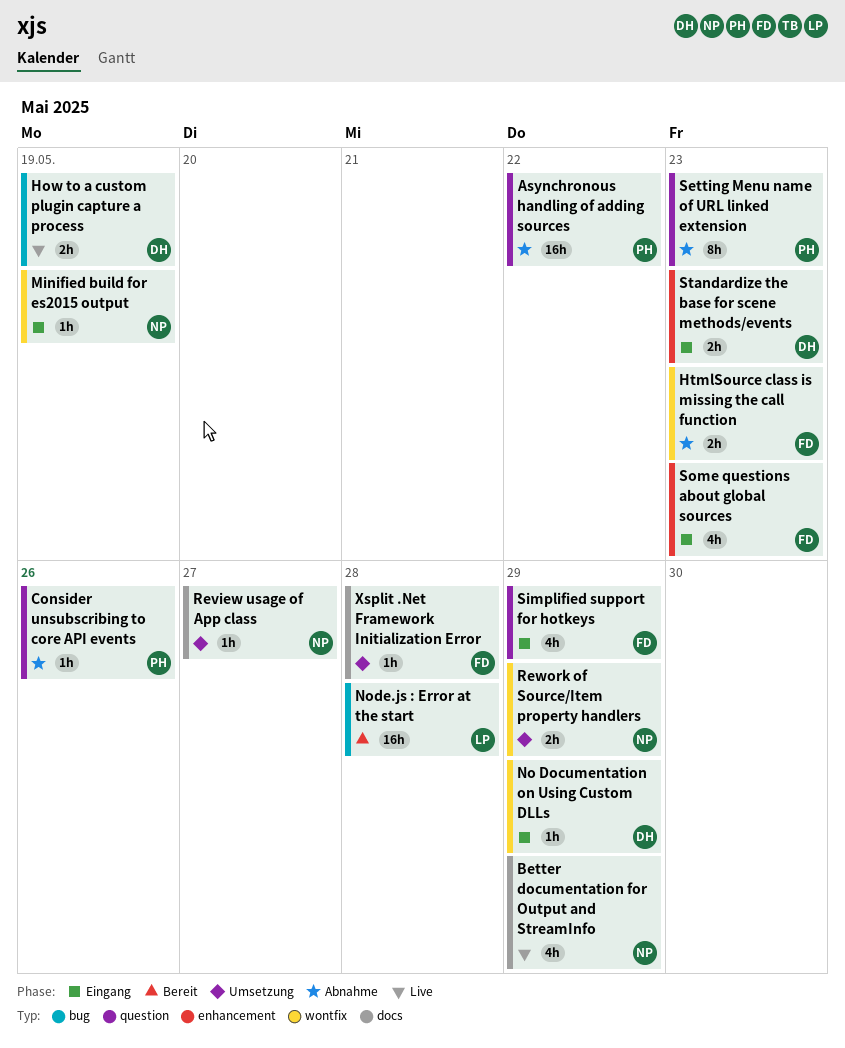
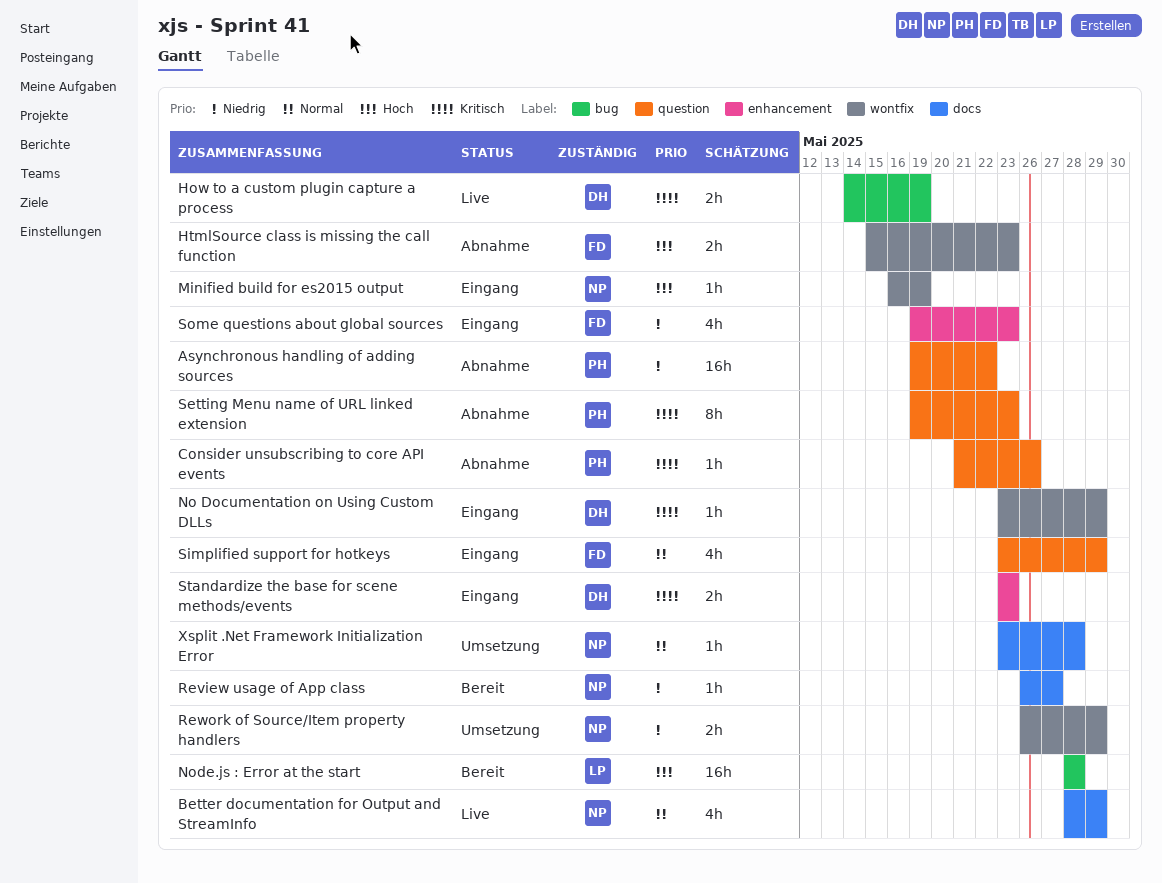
Review usage of App class, status: Umsetzung -> Bereit
Xsplit .Net Framework Initialization Error, owner: FD -> NP

